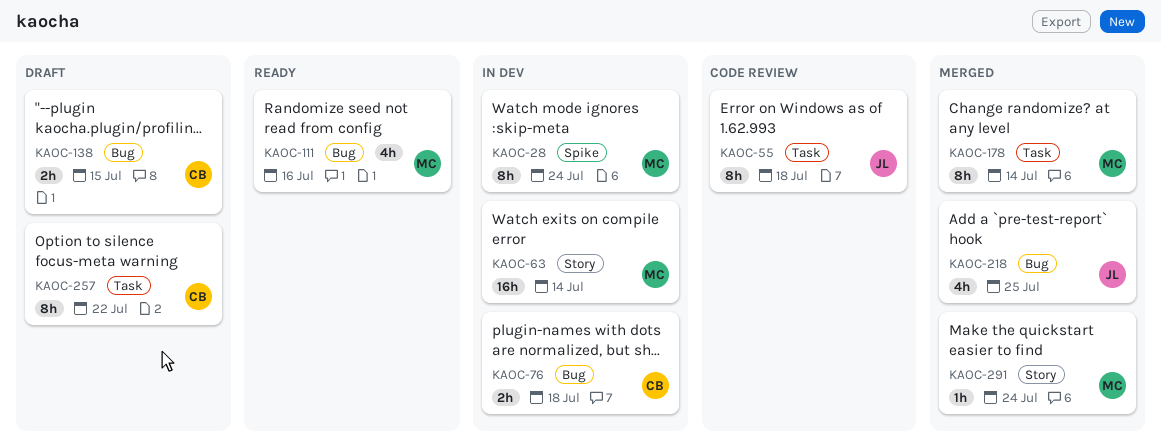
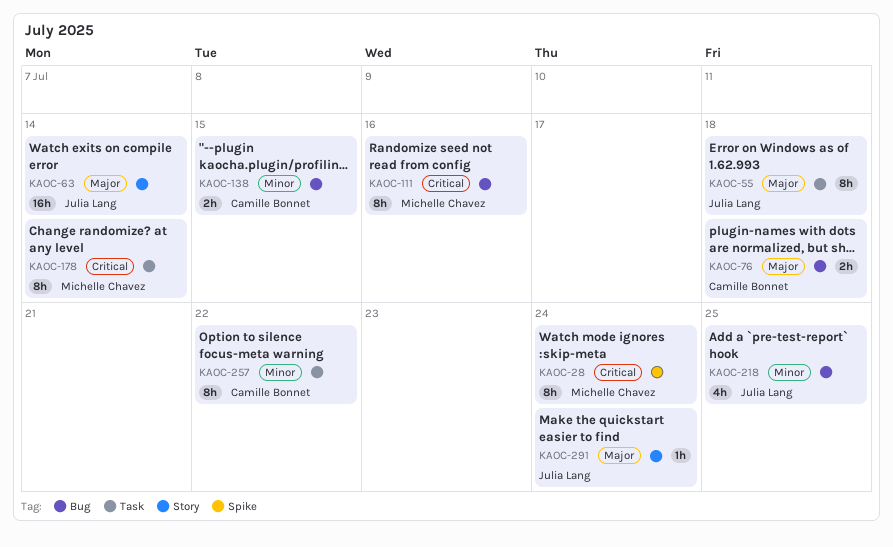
KAOC-63, owner: Michelle Chavez -> Julia Lang
KAOC-111, estimate: 4h -> 8h
KAOC-291, owner: Michelle Chavez -> Julia Lang

